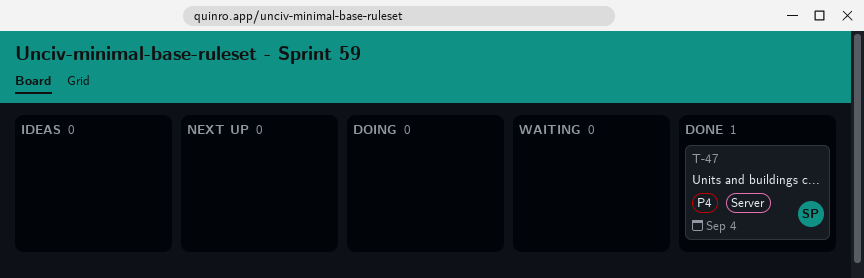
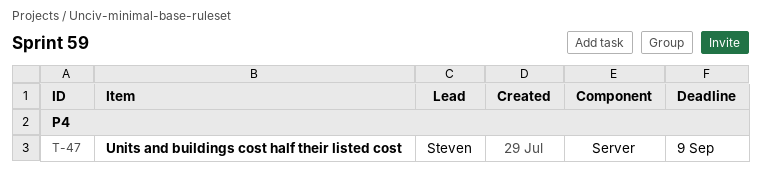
T-47, due: Sep 4 -> Sep 9

